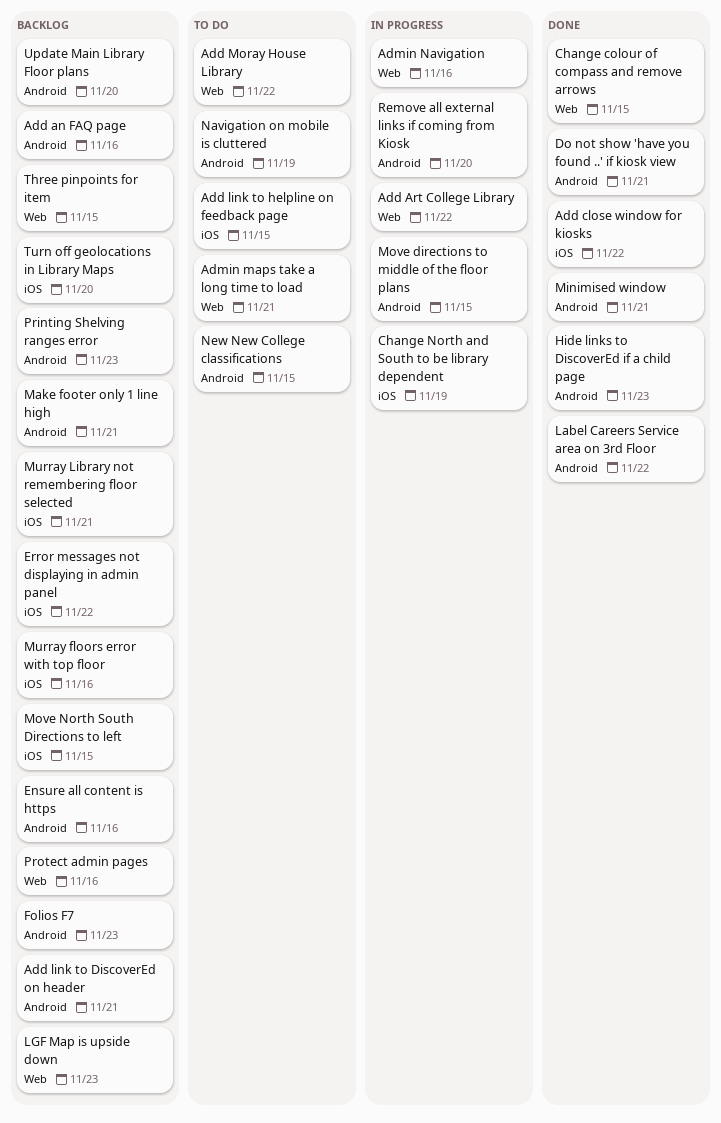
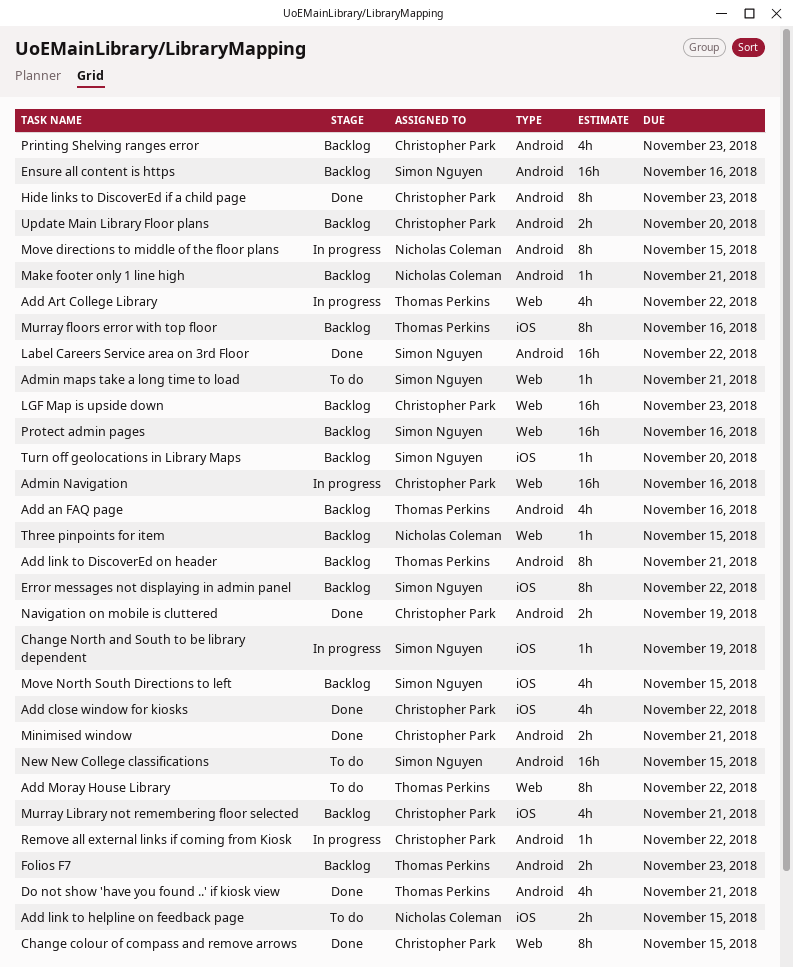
Navigation on mobile is cluttered, status: To do -> Done
Remove all external links if coming from Kiosk, due: Nov 20 -> Nov 22

